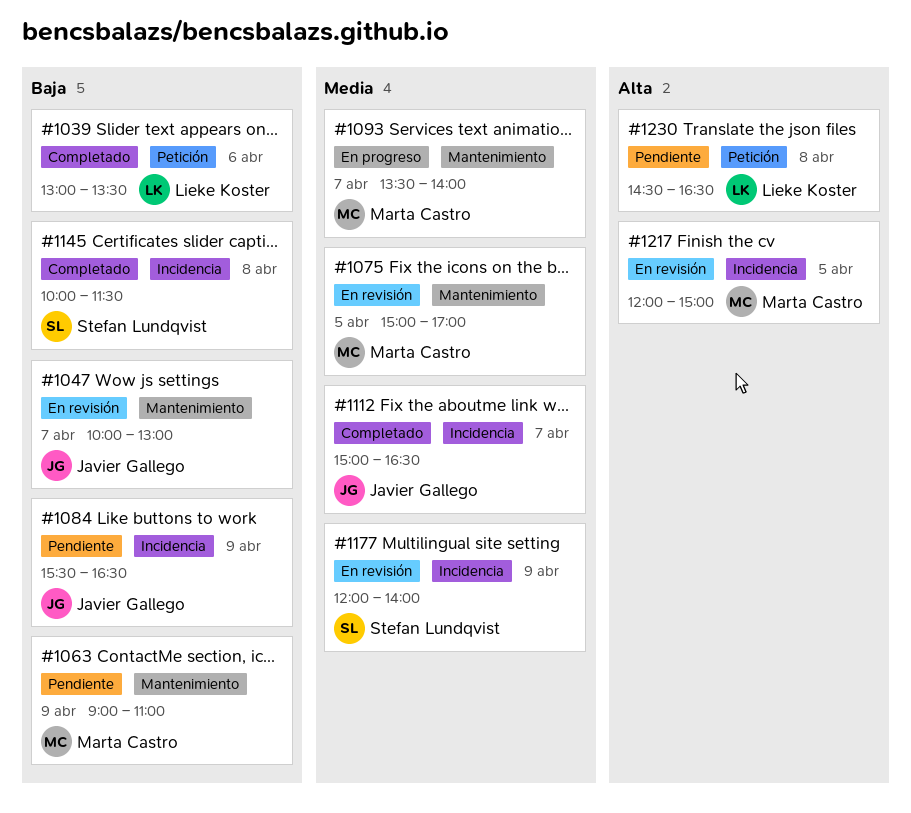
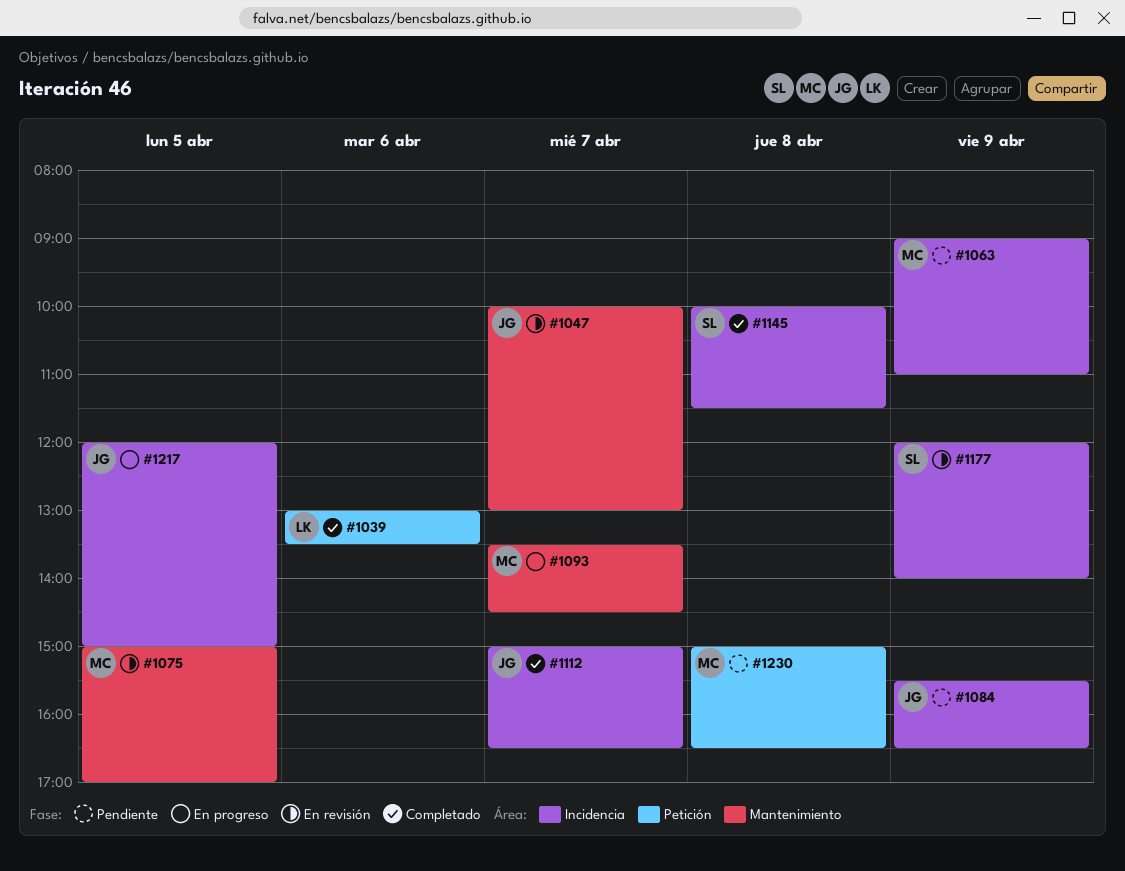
#1063, label: Mantenimiento -> Incidencia
#1093, ends: 14:00 -> 14:30
#1217, status: En revisión -> En progreso
#1217, owner: Marta Castro -> Javier Gallego
#1230, owner: Lieke Koster -> Marta Castro
#1230, begins: 14:30 -> 15:00

